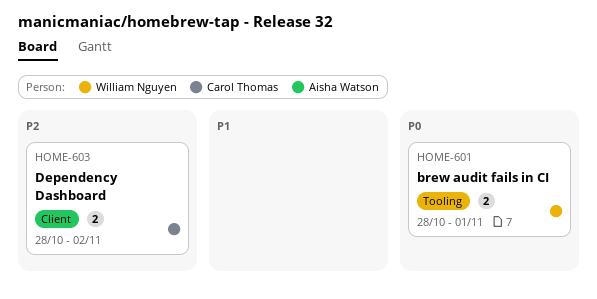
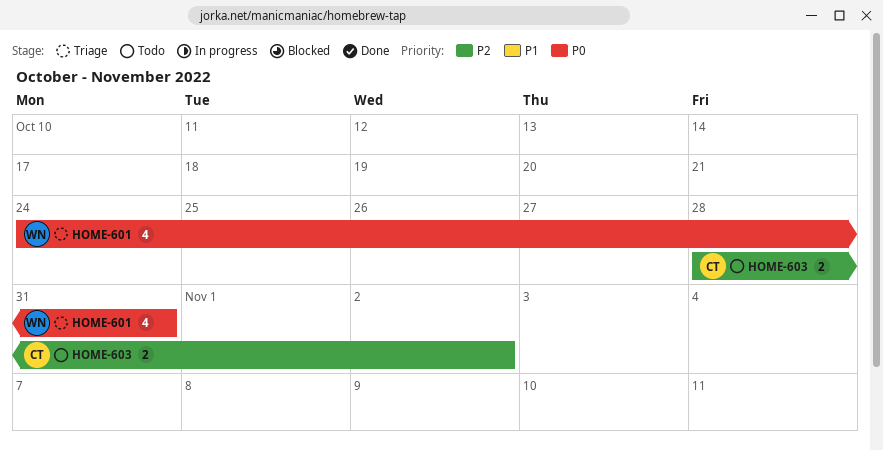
HOME-601, estimate: 2 -> 4
HOME-601, start: Oct 28 -> Oct 24
HOME-601, due: Nov 1 -> Oct 31

